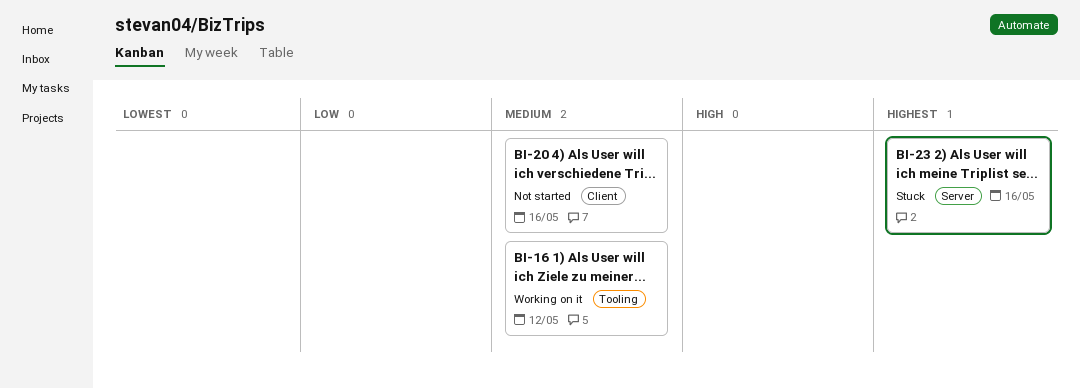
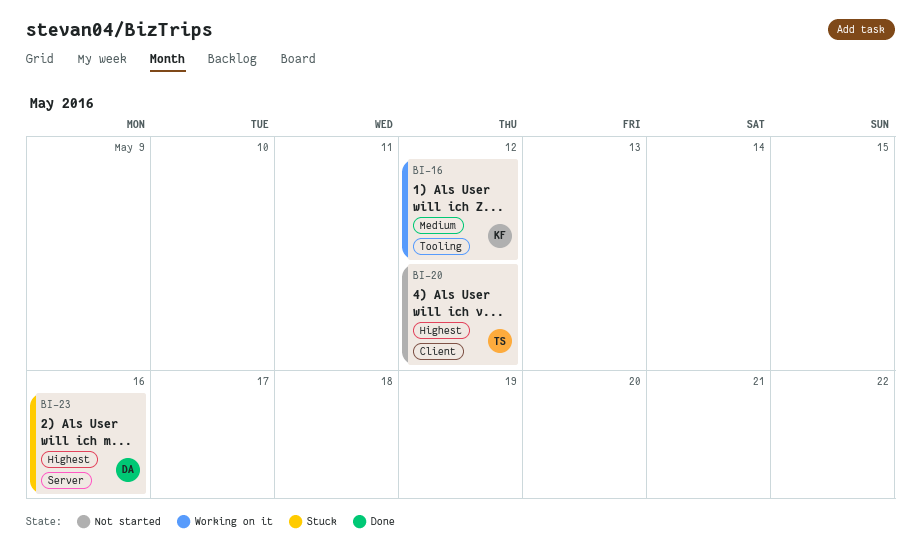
BI-20, priority: Medium -> Highest
BI-20, due: May 16 -> May 12

